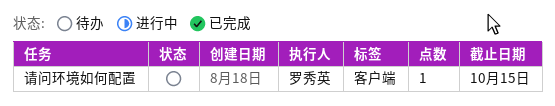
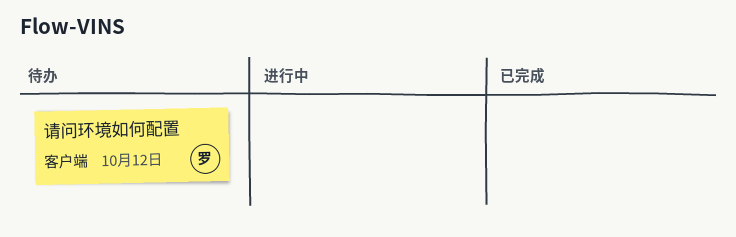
请问环境如何配置, due: Oct 15 -> Oct 12

